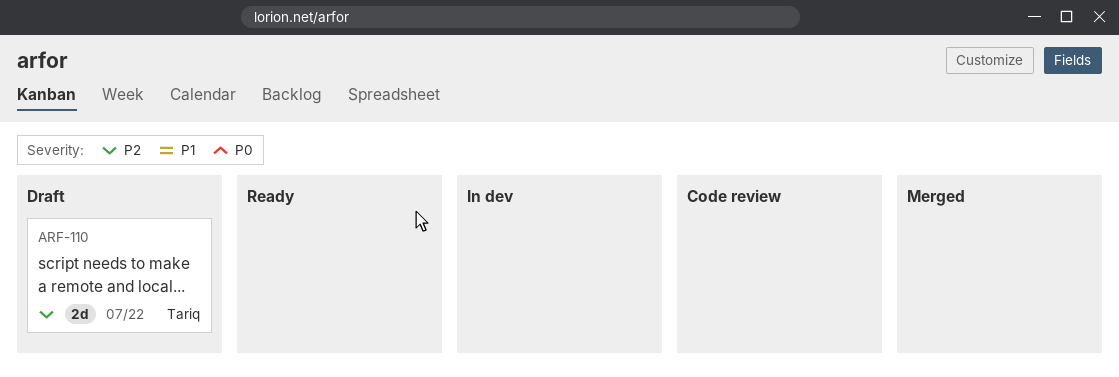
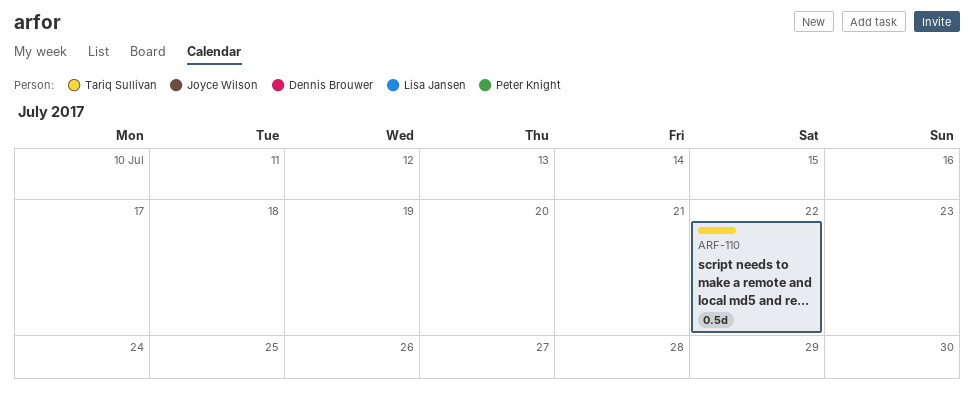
ARF-110, estimate: 2d -> 0.5d

